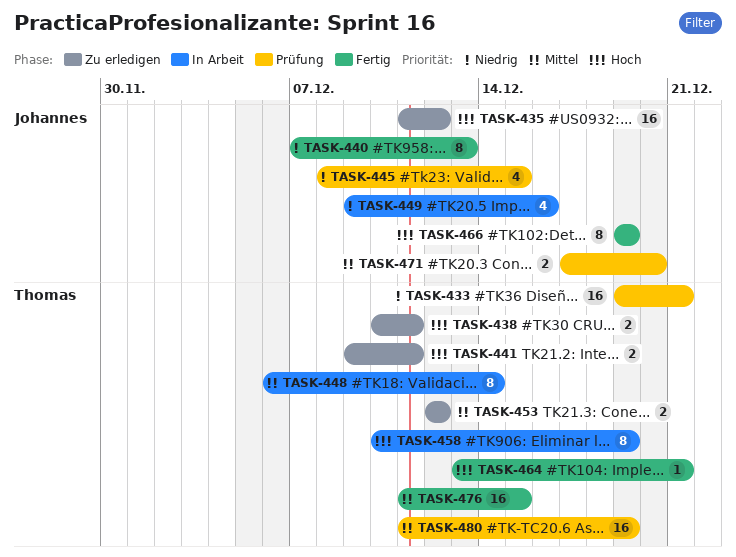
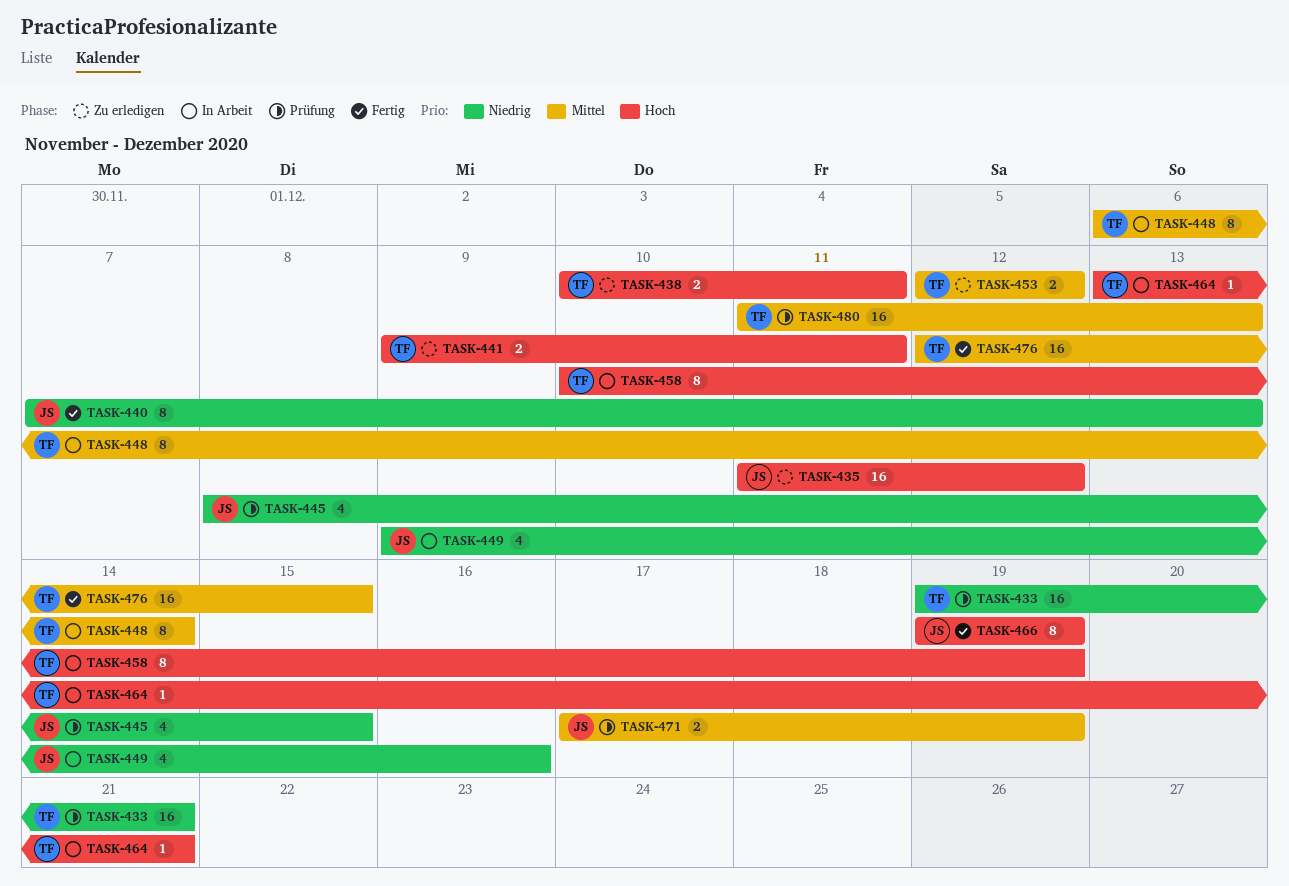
TASK-464, status: Fertig -> In Arbeit
TASK-471, due: Dec 20 -> Dec 19
TASK-476, start: Dec 11 -> Dec 12
TASK-480, due: Dec 19 -> Dec 13

